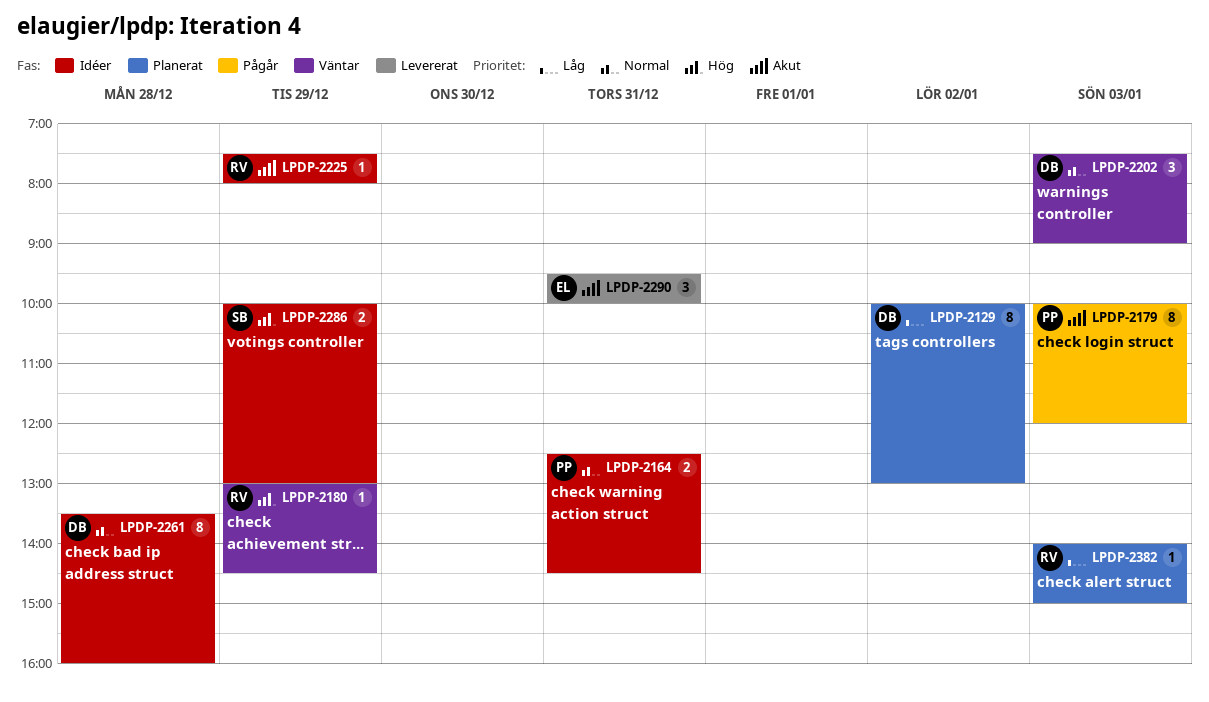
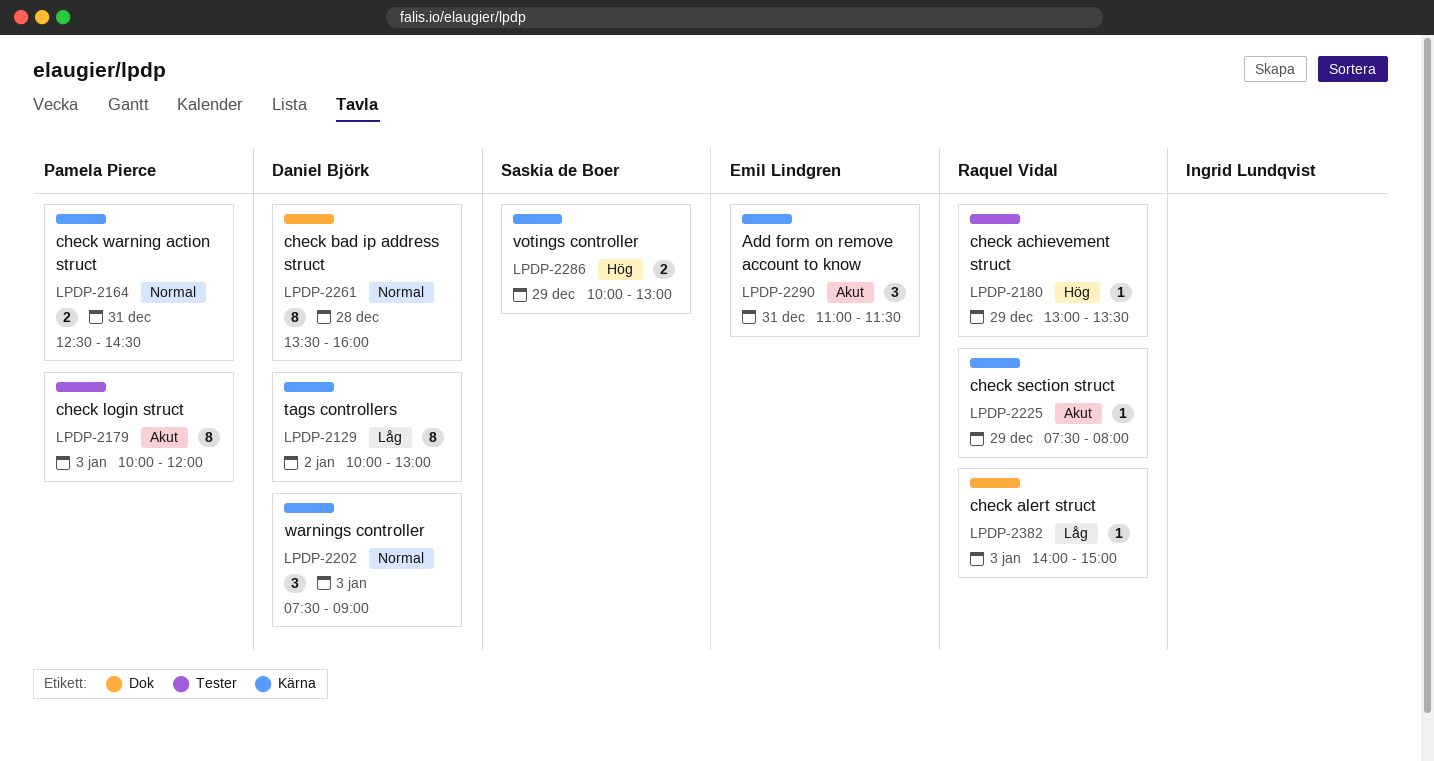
LPDP-2180, ends: 14:30 -> 13:30
LPDP-2290, begins: 09:30 -> 11:00
LPDP-2290, ends: 10:00 -> 11:30

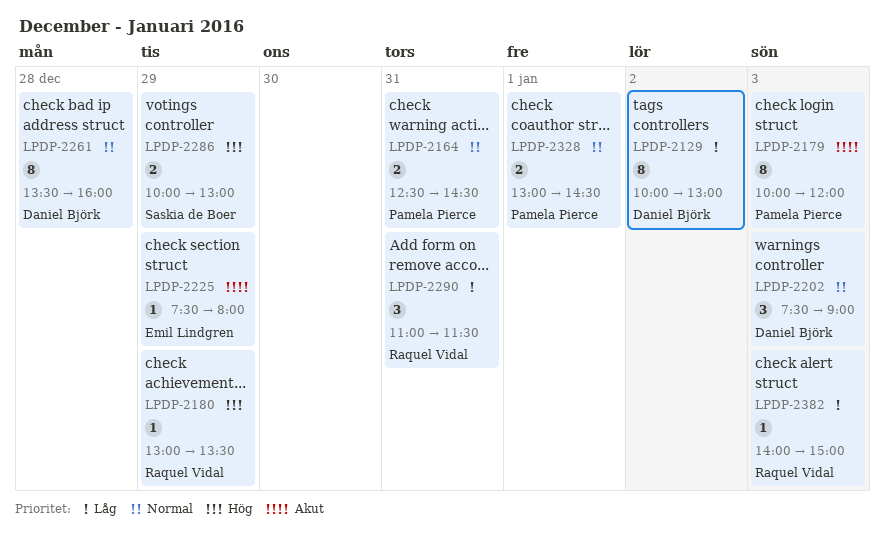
LPDP-2225, owner: Raquel Vidal -> Emil Lindgren
LPDP-2290, owner: Emil Lindgren -> Raquel Vidal
LPDP-2290, priority: Akut -> Låg
LPDP-2328: none -> present

